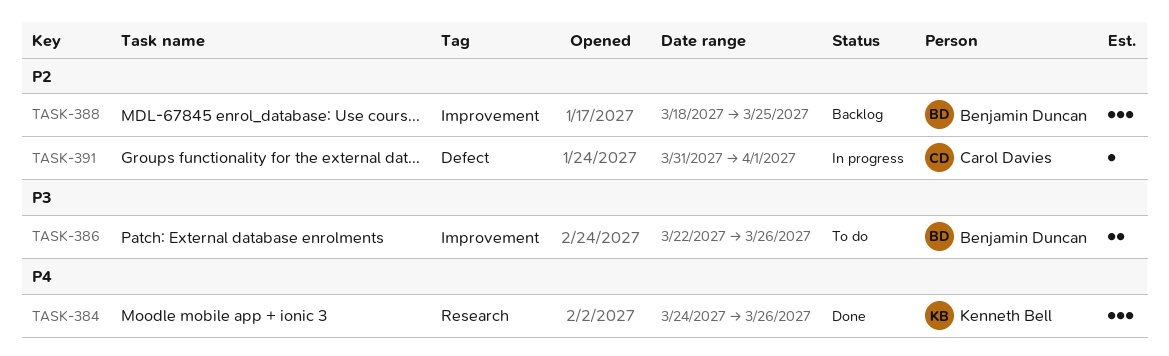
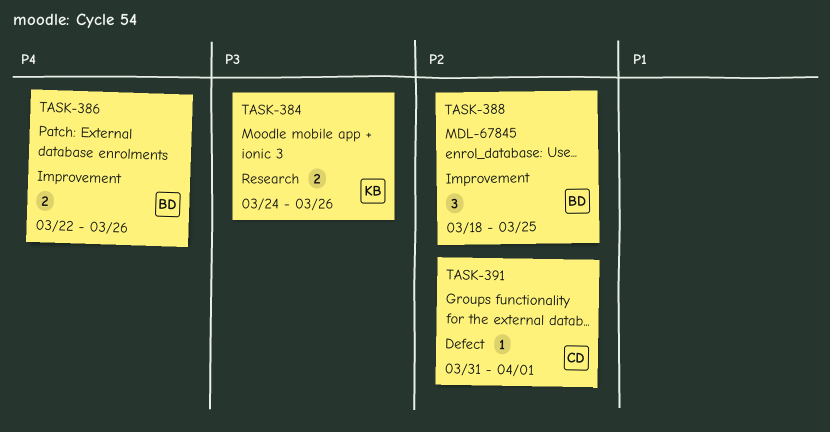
TASK-384, priority: P4 -> P3
TASK-384, estimate: 3 -> 2
TASK-386, priority: P3 -> P4

